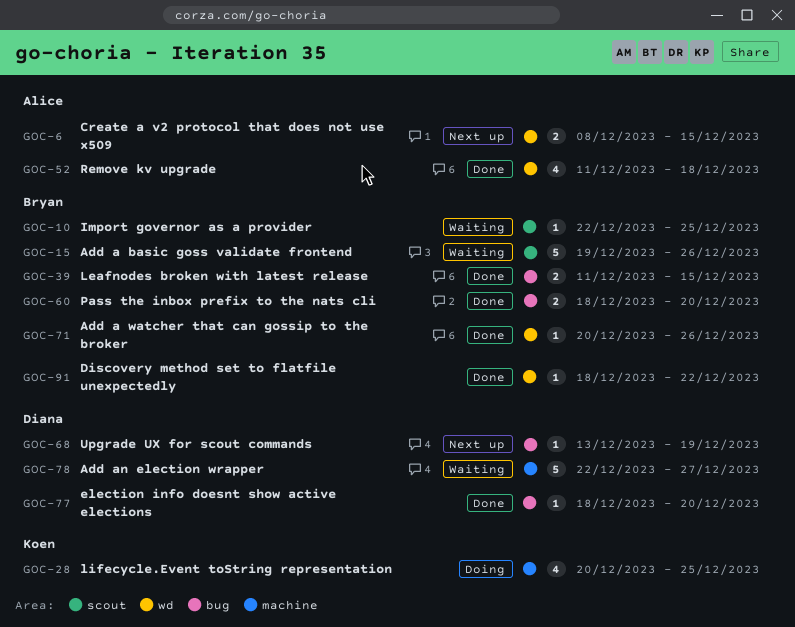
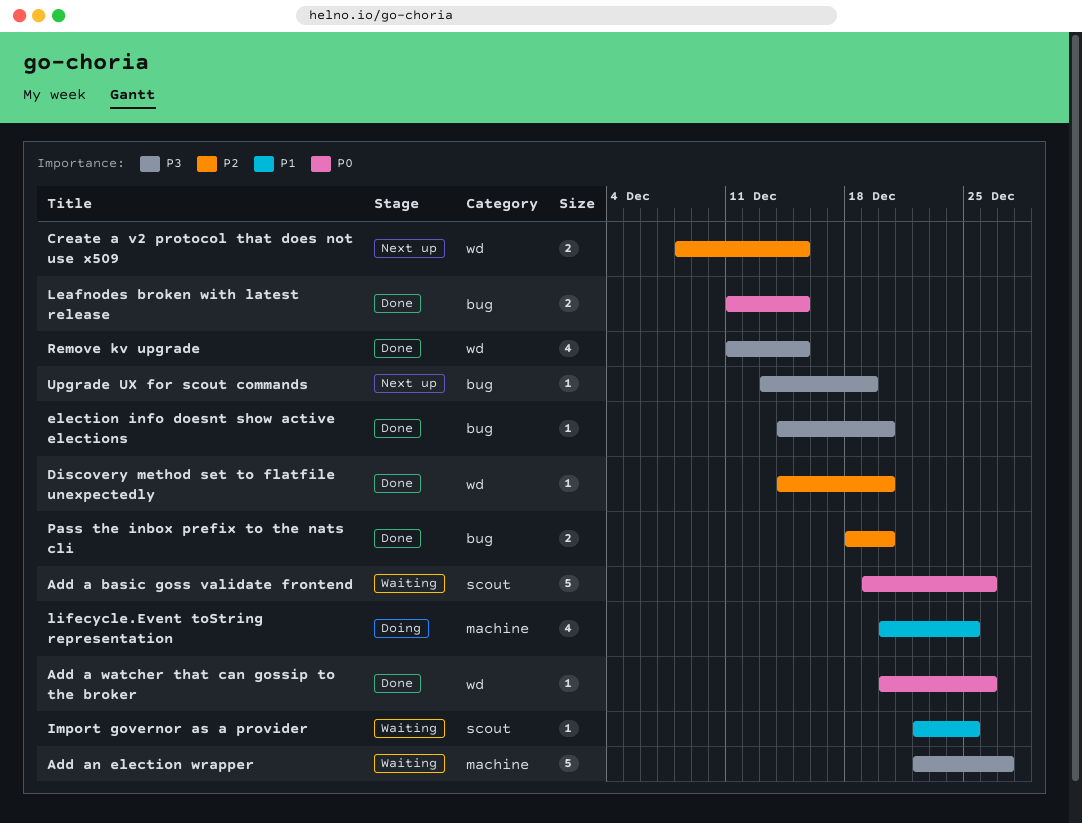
Discovery method set to flatfile unexpectedly, start: Dec 18 -> Dec 14
Discovery method set to flatfile unexpectedly, due: Dec 22 -> Dec 20
election info doesnt show active elections, start: Dec 18 -> Dec 14
Remove kv upgrade, due: Dec 18 -> Dec 15

